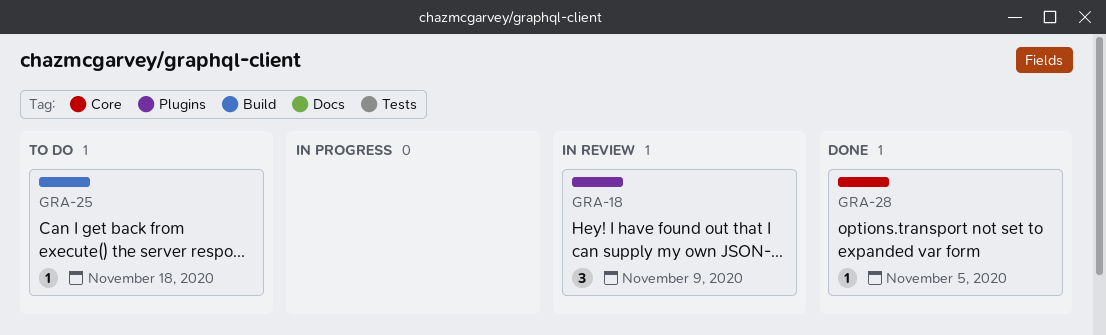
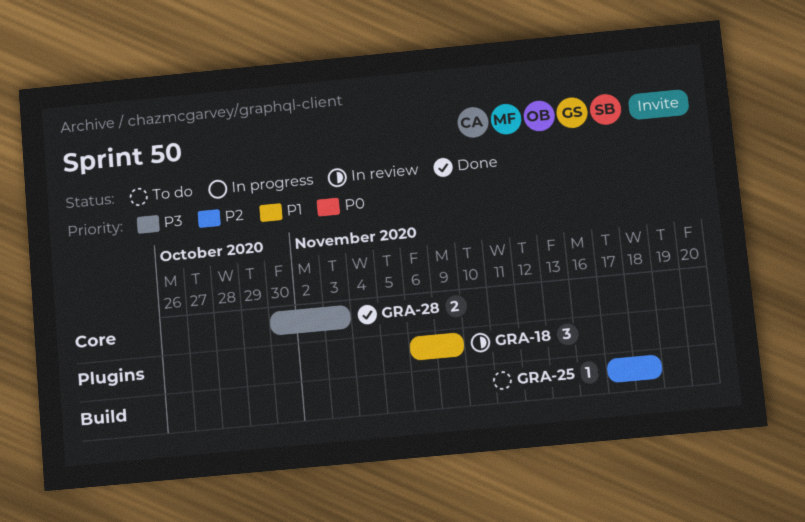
GRA-28, estimate: 1 -> 2
GRA-28, due: Nov 5 -> Nov 3

